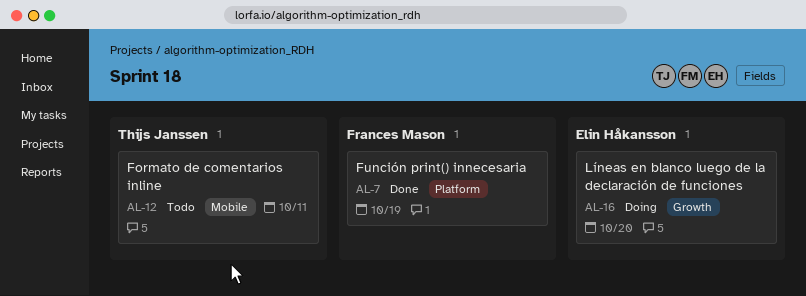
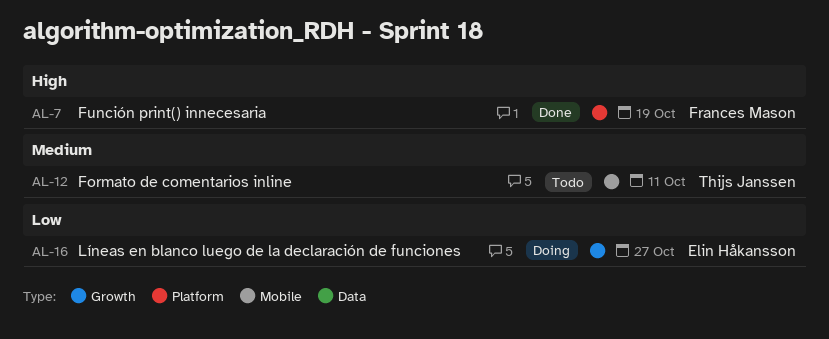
AL-16, due: Oct 20 -> Oct 27

